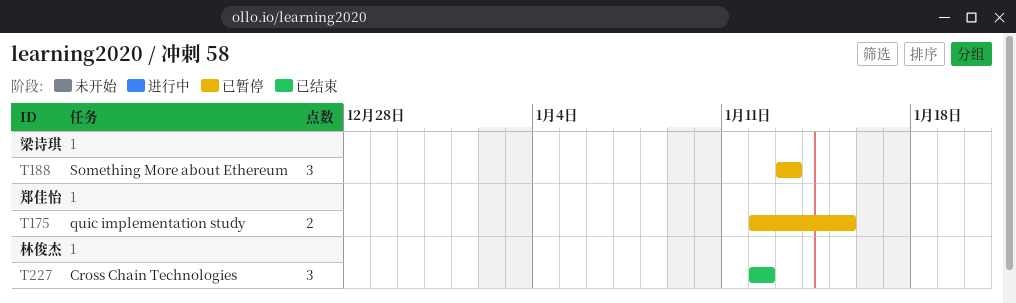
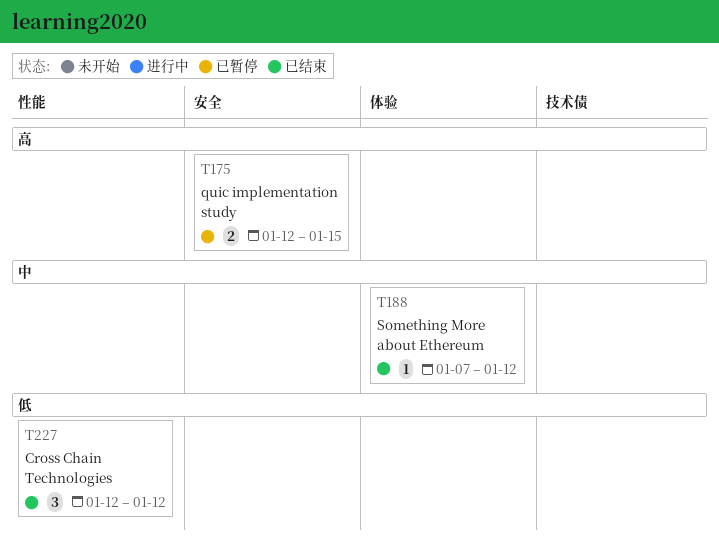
T188, status: 已暂停 -> 已结束
T188, estimate: 3 -> 1
T188, start: Jan 13 -> Jan 7
T188, due: Jan 13 -> Jan 12

